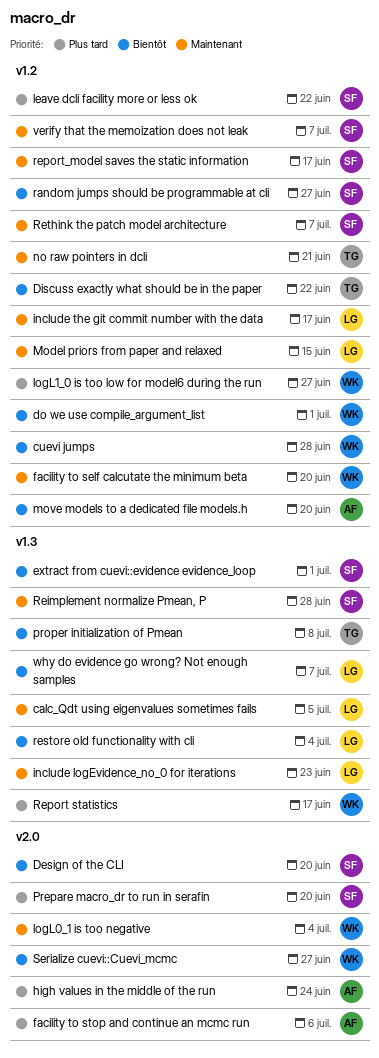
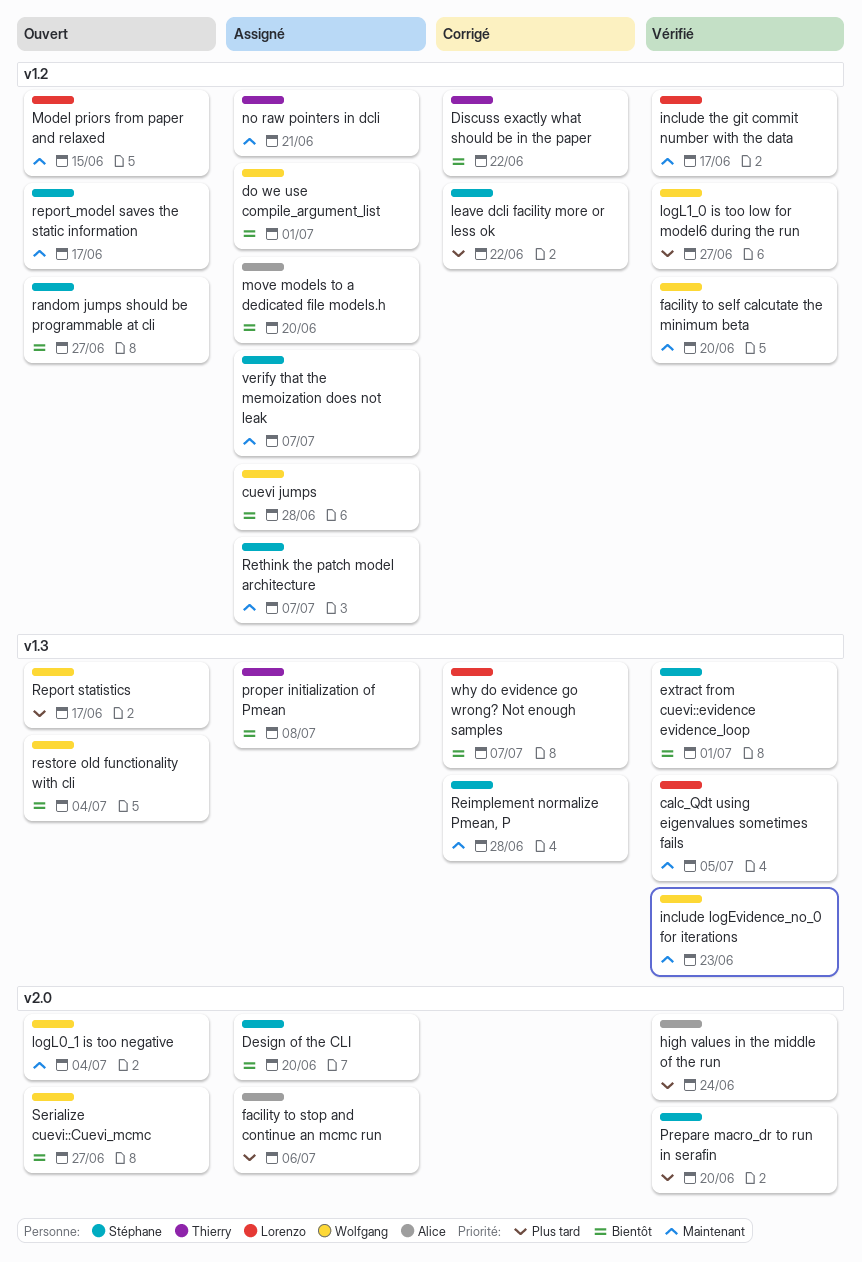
include logEvidence_no_0 for iterations, owner: Lorenzo -> Wolfgang
restore old functionality with cli, owner: Lorenzo -> Wolfgang

